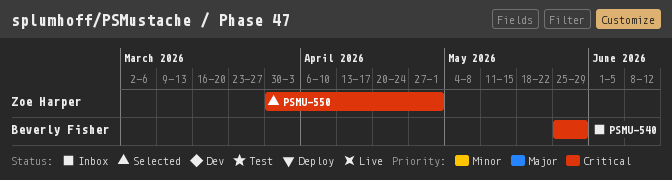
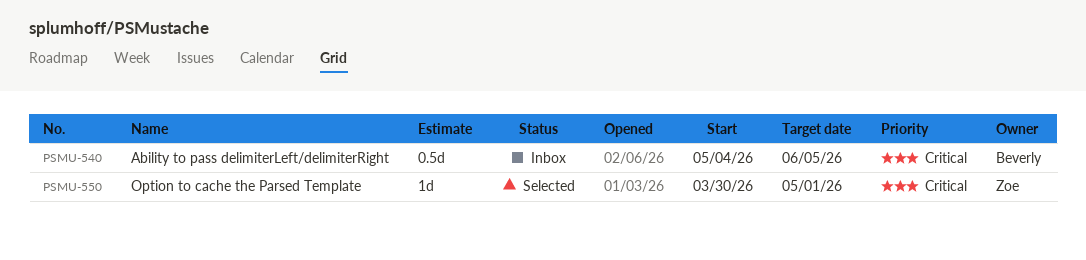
PSMU-540, start: May 25 -> May 4
PSMU-540, due: May 29 -> Jun 5

